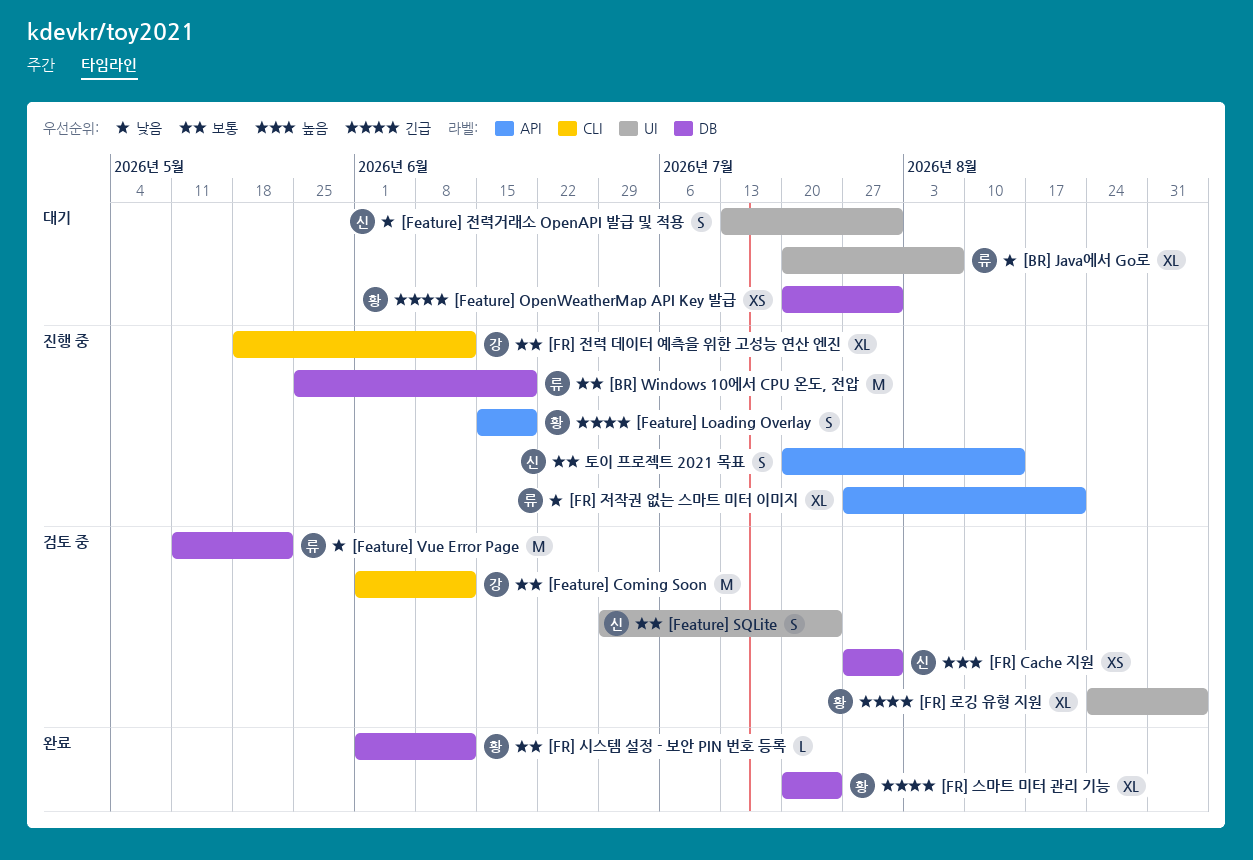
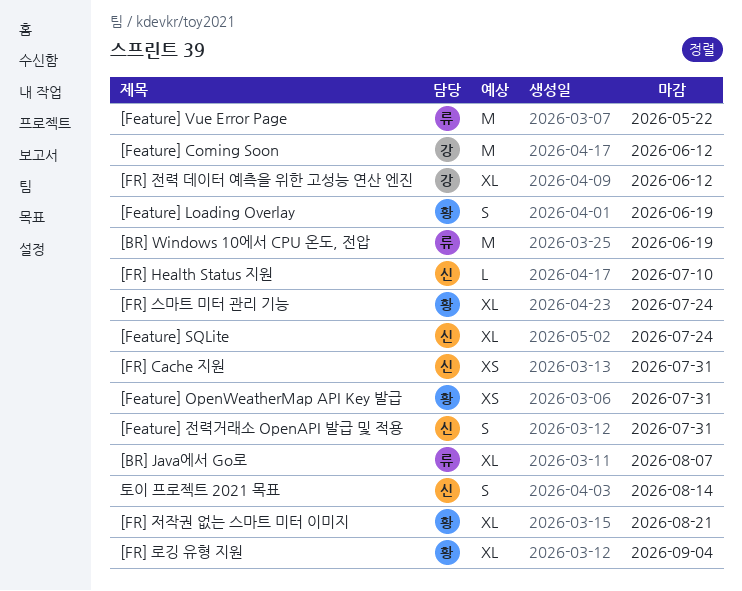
[Feature] SQLite, estimate: S -> XL
[FR] Health Status 지원: none -> present
[FR] 시스템 설정 - 보안 PIN 번호 등록: present -> none
[FR] 저작권 없는 스마트 미터 이미지, owner: 류 -> 황

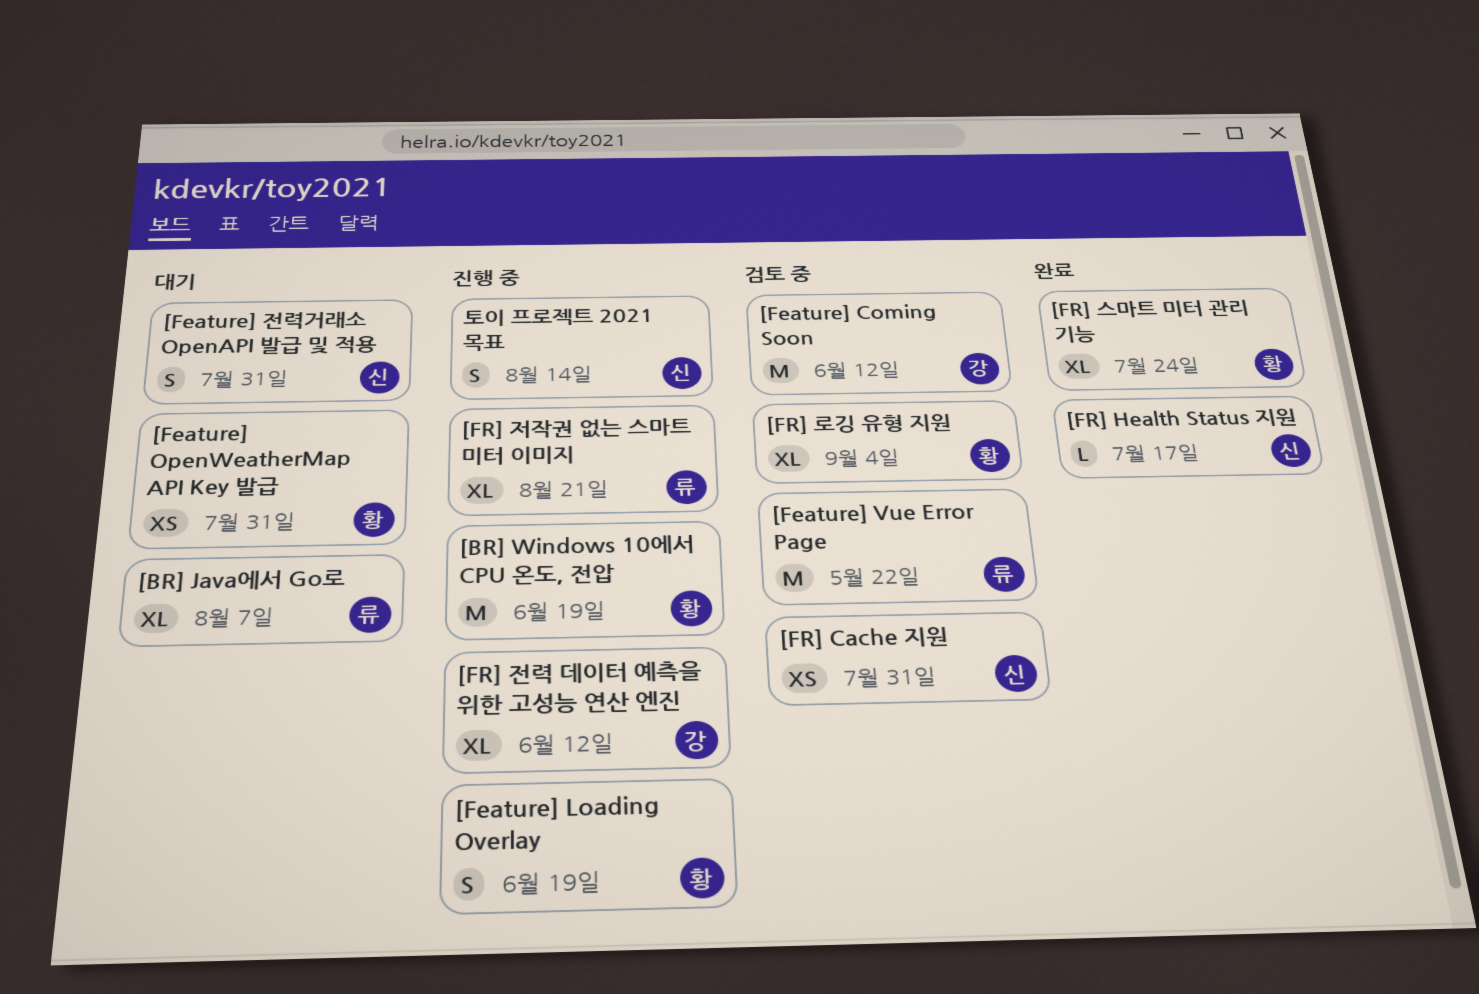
[BR] Windows 10에서 CPU 온도, 전압, owner: 류 -> 황
[Feature] SQLite: present -> none
[FR] Health Status 지원, due: Jul 10 -> Jul 17
[FR] 저작권 없는 스마트 미터 이미지, owner: 황 -> 류

